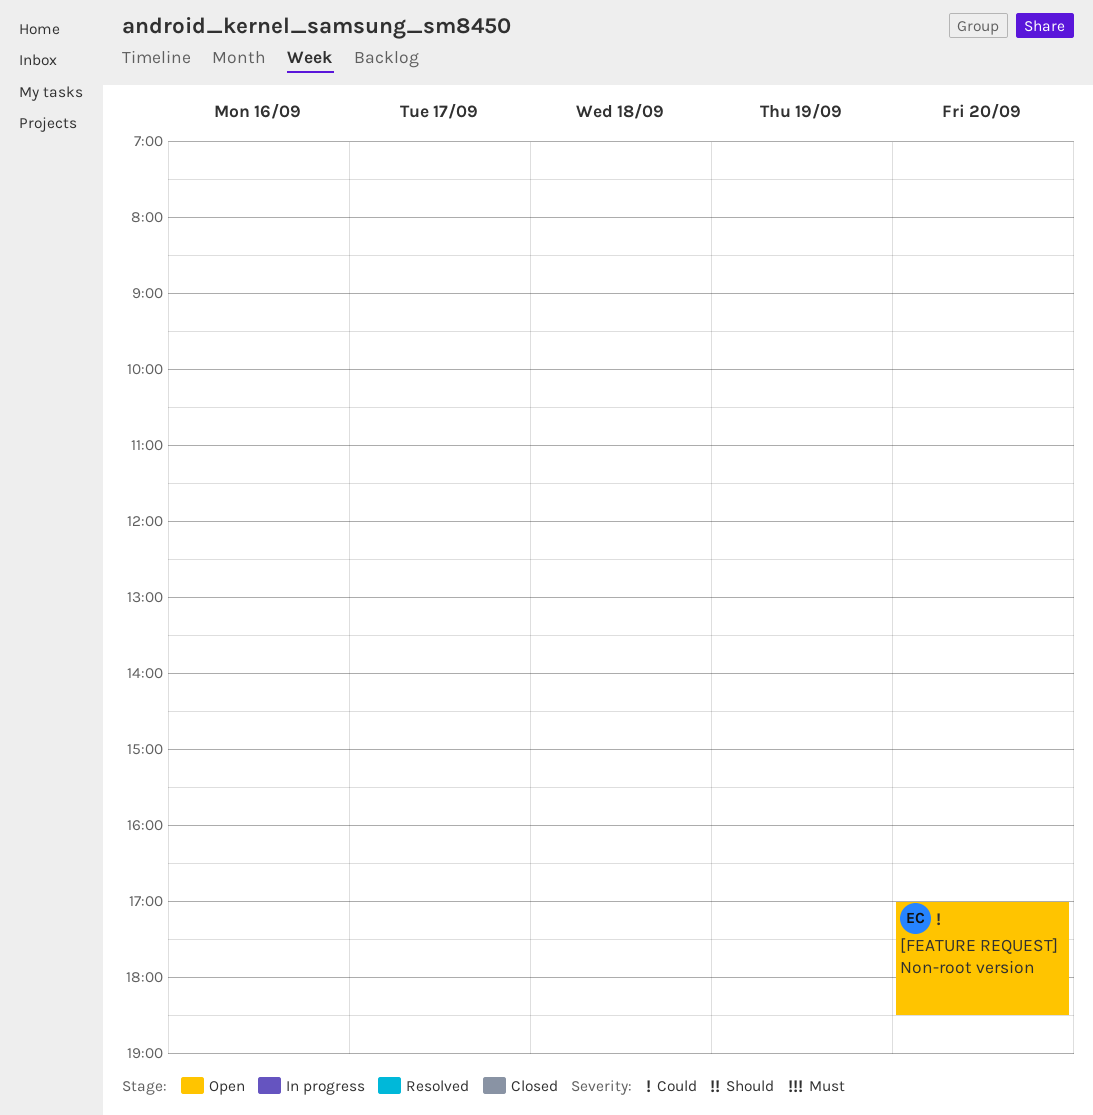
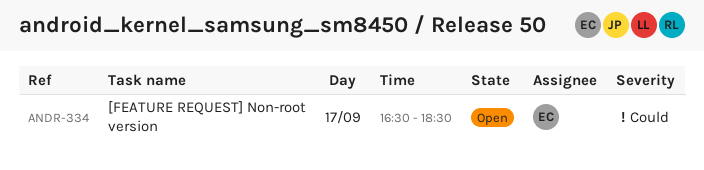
[FEATURE REQUEST] Non-root version, day: Sep 20 -> Sep 17
[FEATURE REQUEST] Non-root version, begins: 17:00 -> 16:30

